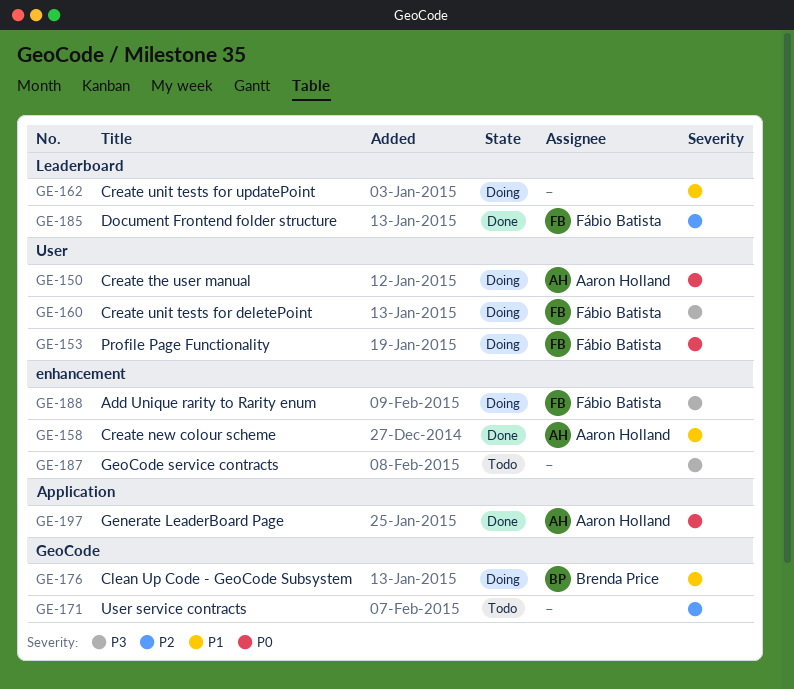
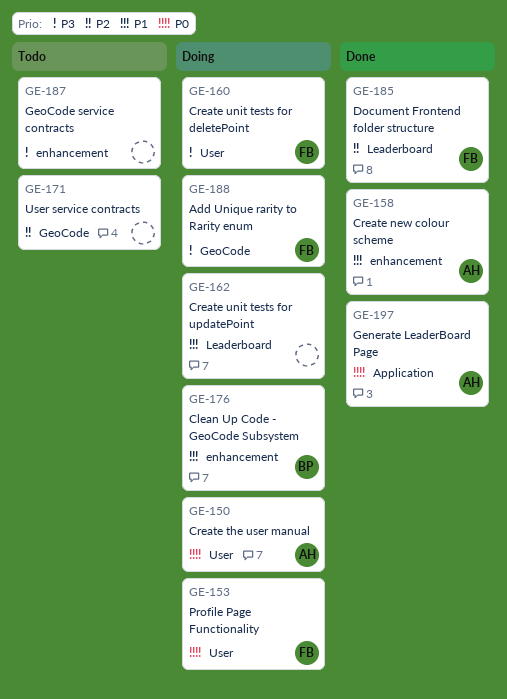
GE-176, label: GeoCode -> enhancement
GE-188, label: enhancement -> GeoCode

